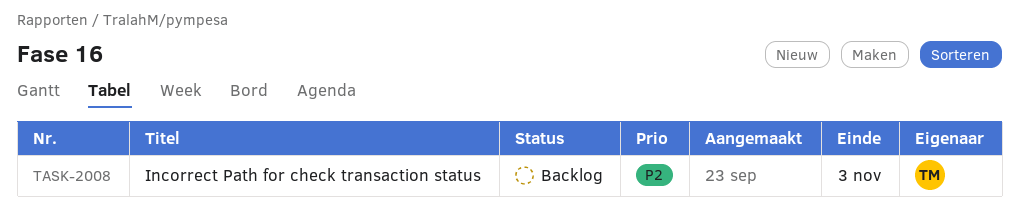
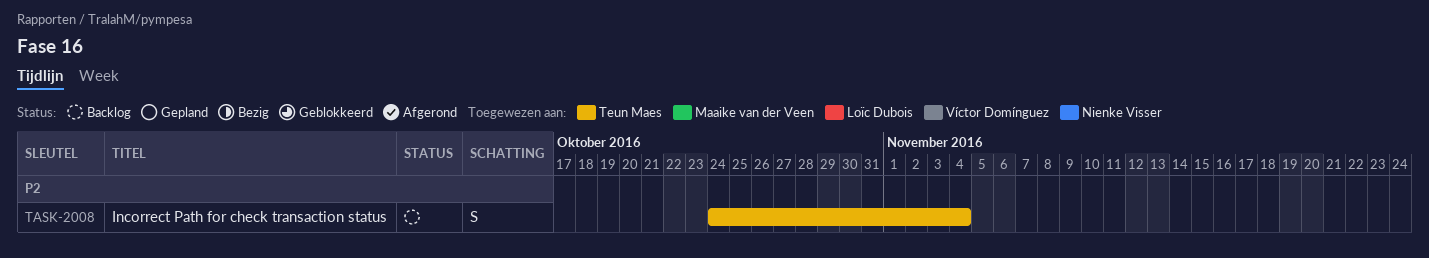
TASK-2008, due: Nov 3 -> Nov 4

